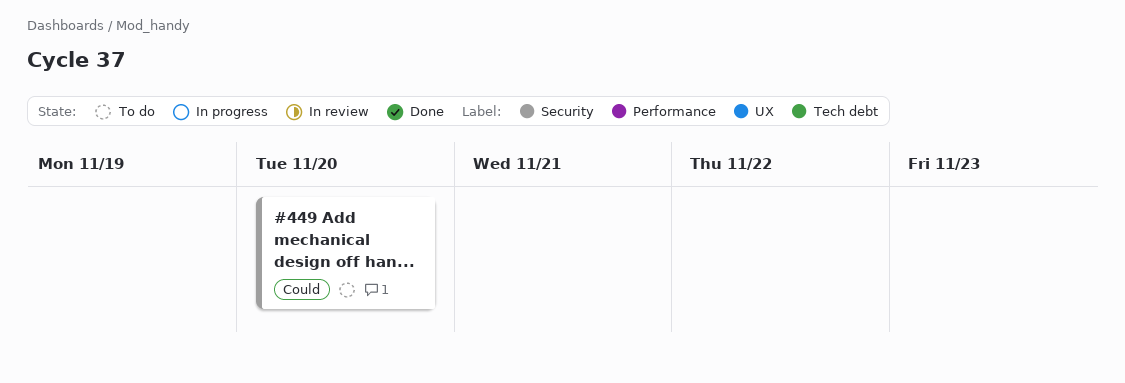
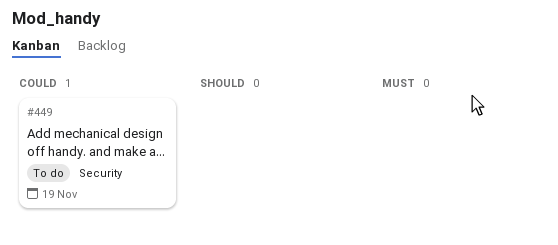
#449, due: Nov 20 -> Nov 19

